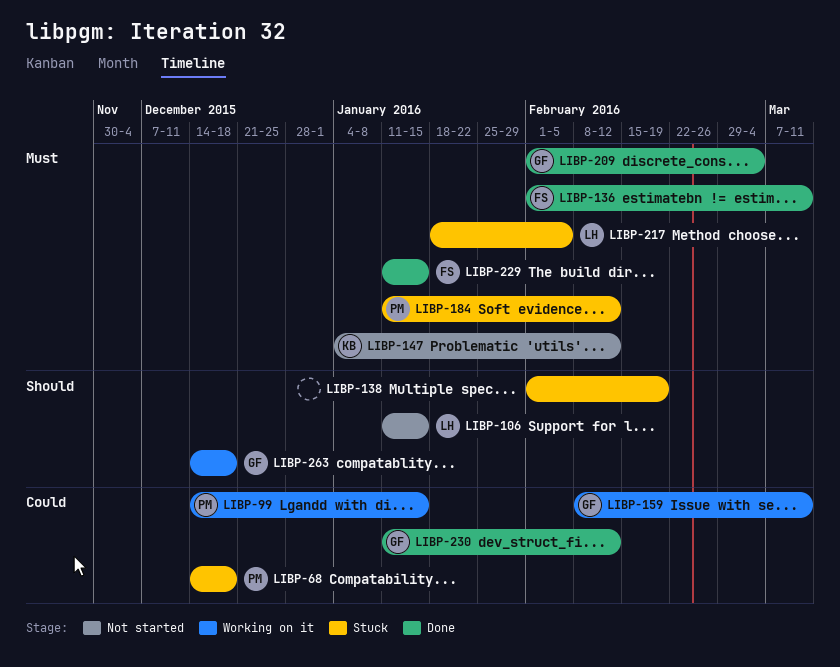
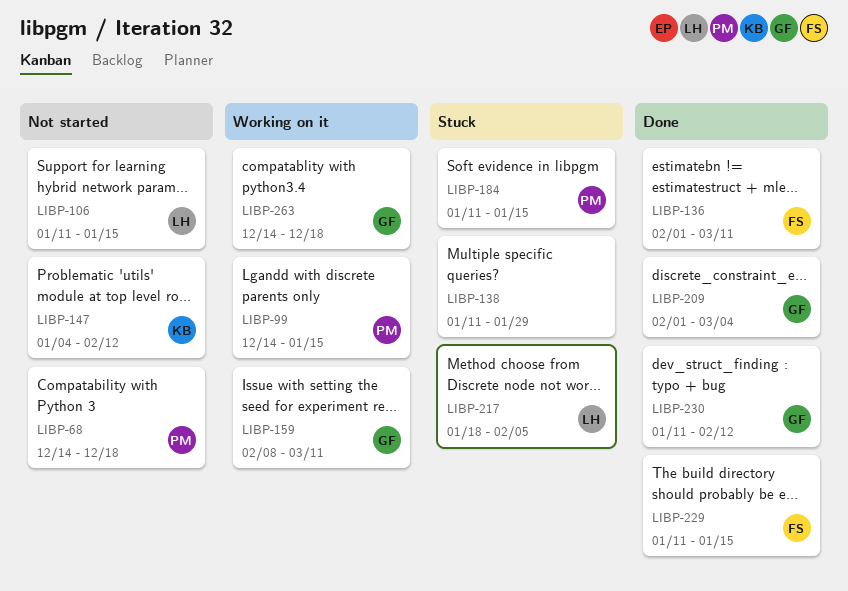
LIBP-68, status: Stuck -> Not started
LIBP-138, start: Feb 1 -> Jan 11
LIBP-138, due: Feb 19 -> Jan 29
LIBP-184, due: Feb 12 -> Jan 15

